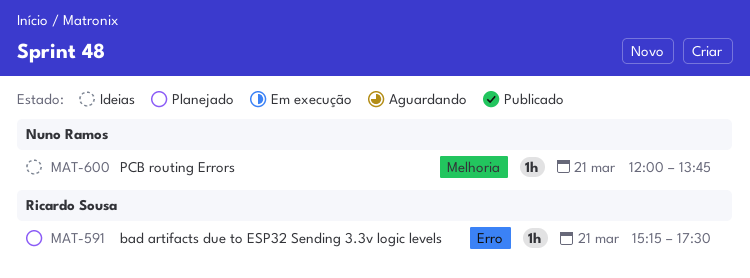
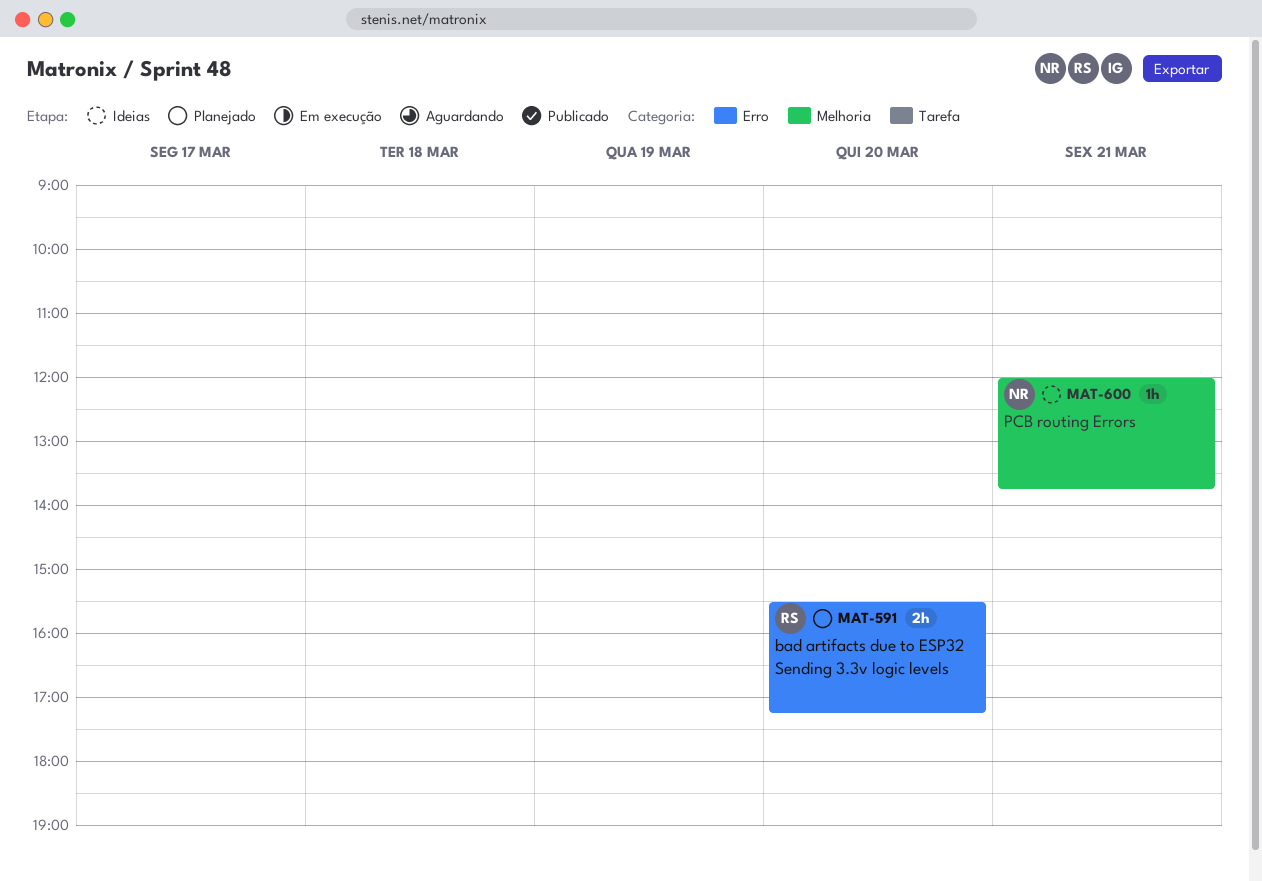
MAT-591, estimate: 1h -> 2h
MAT-591, day: Mar 21 -> Mar 20
MAT-591, begins: 15:15 -> 15:30
MAT-591, ends: 17:30 -> 17:15

